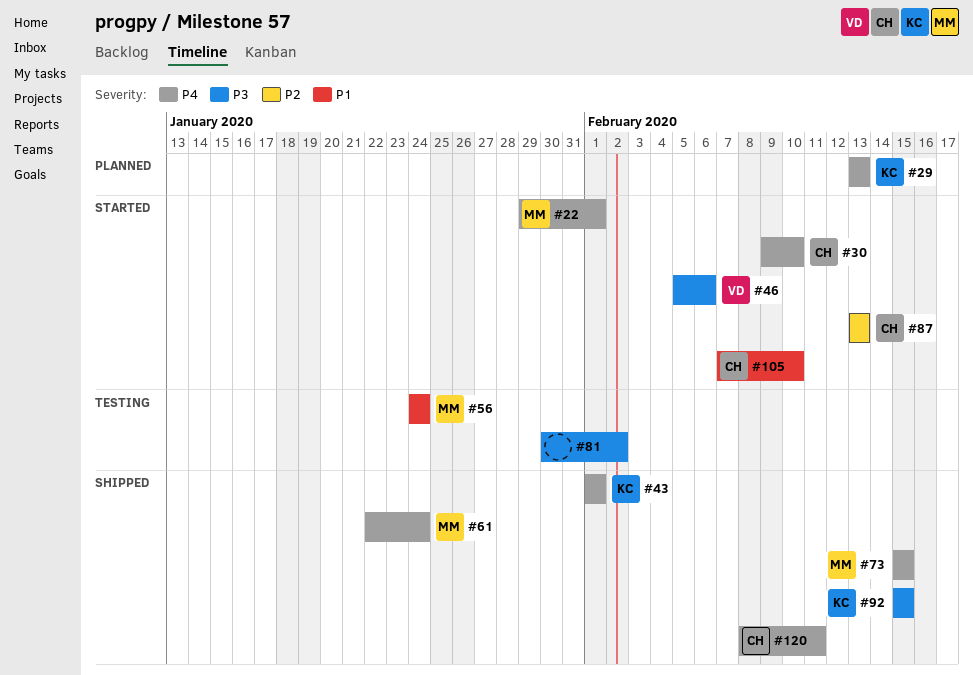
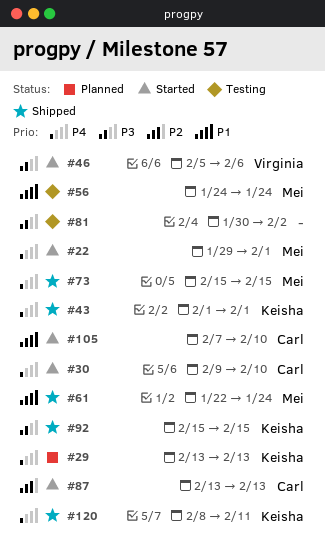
#61, priority: P4 -> P1
#120, owner: Carl -> Keisha

